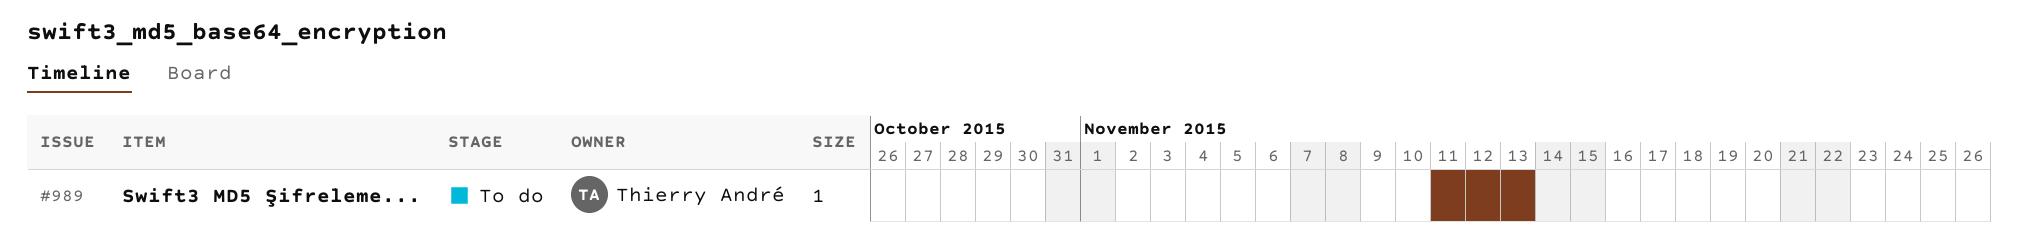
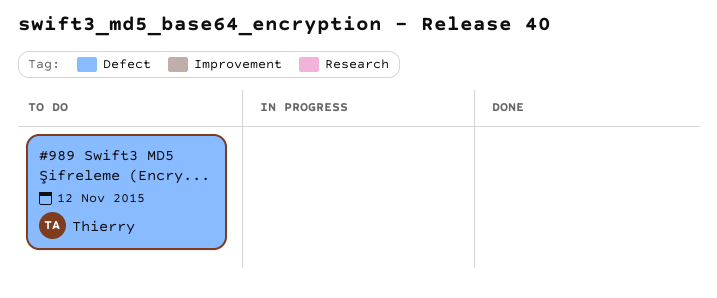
#989, due: Nov 13 -> Nov 12

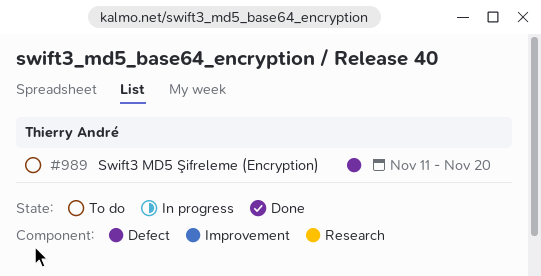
#989, due: Nov 12 -> Nov 20

